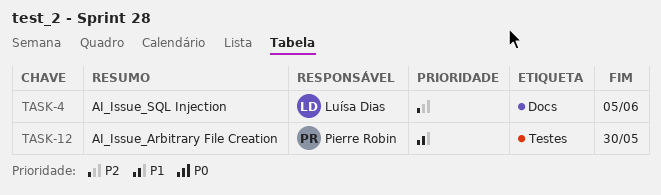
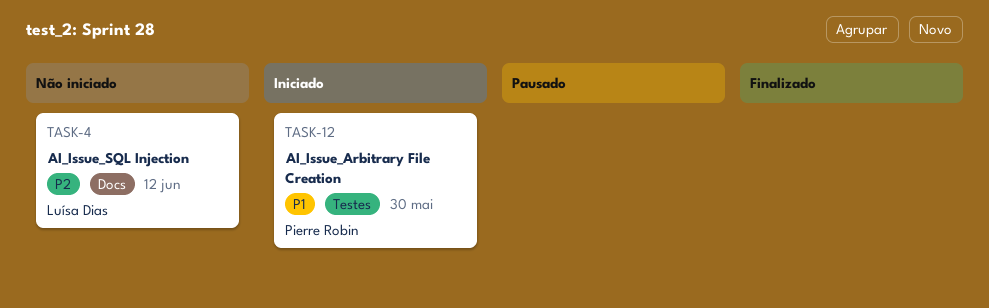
TASK-4, due: Jun 5 -> Jun 12

